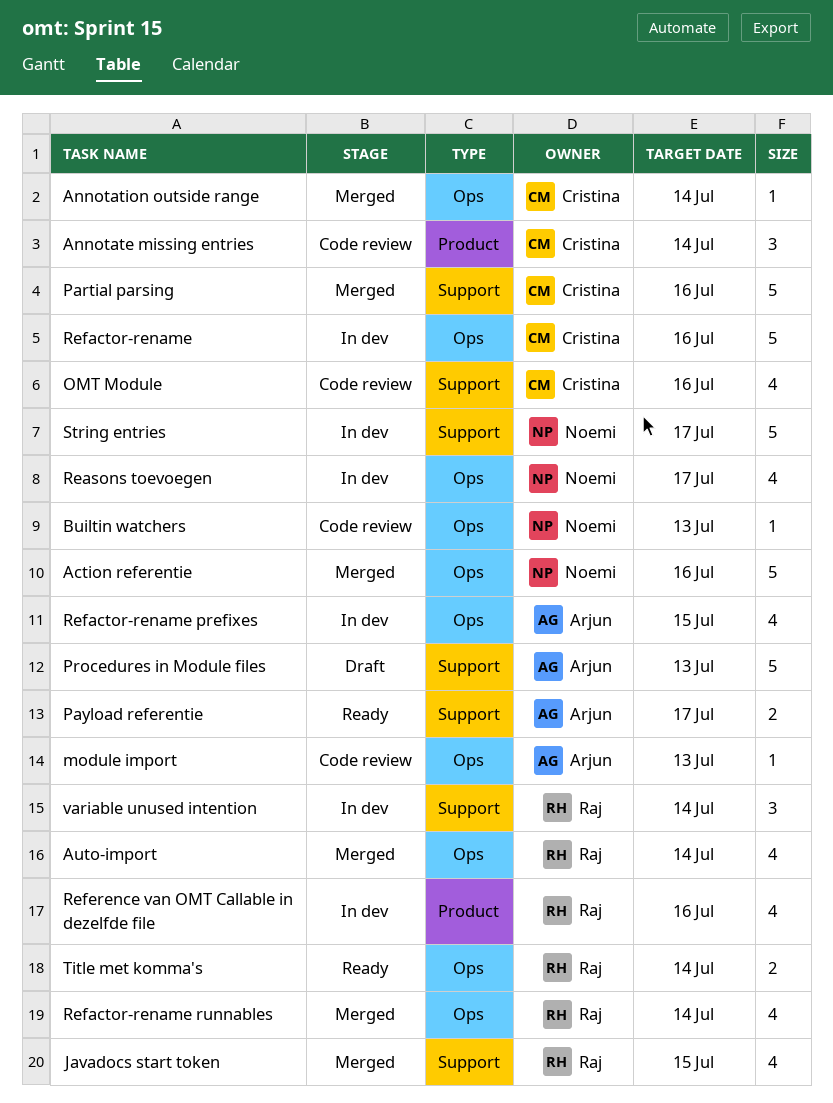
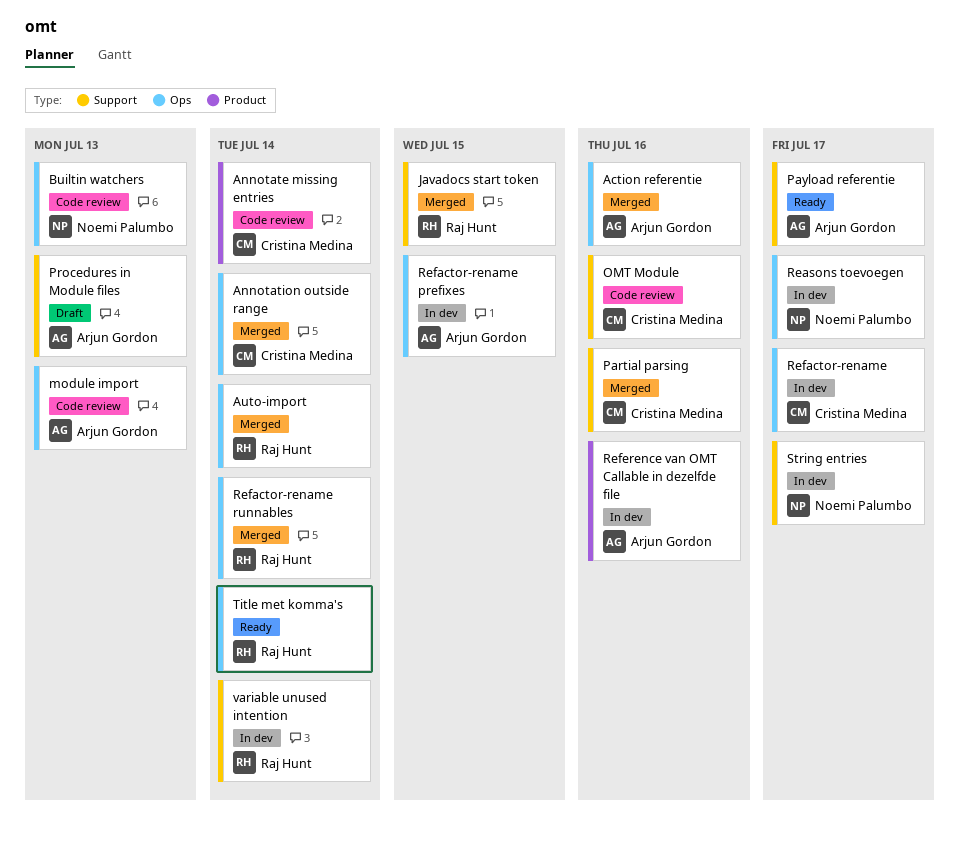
Action referentie, owner: Noemi Palumbo -> Arjun Gordon
Refactor-rename, due: Jul 16 -> Jul 17
Reference van OMT Callable in dezelfde file, owner: Raj Hunt -> Arjun Gordon

